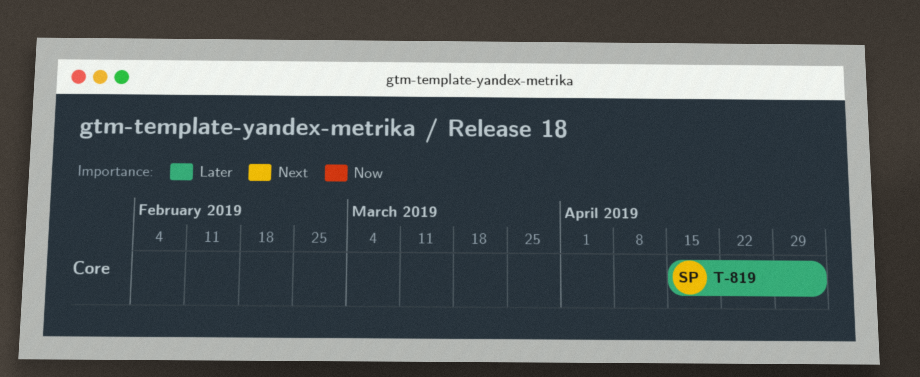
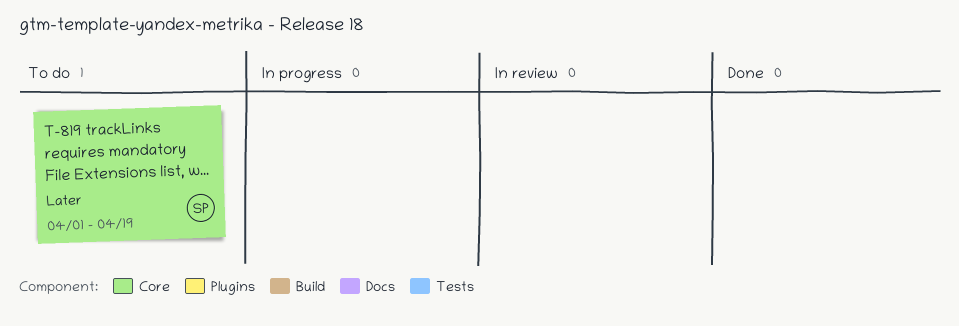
T-819, start: Apr 15 -> Apr 1
T-819, due: May 3 -> Apr 19

